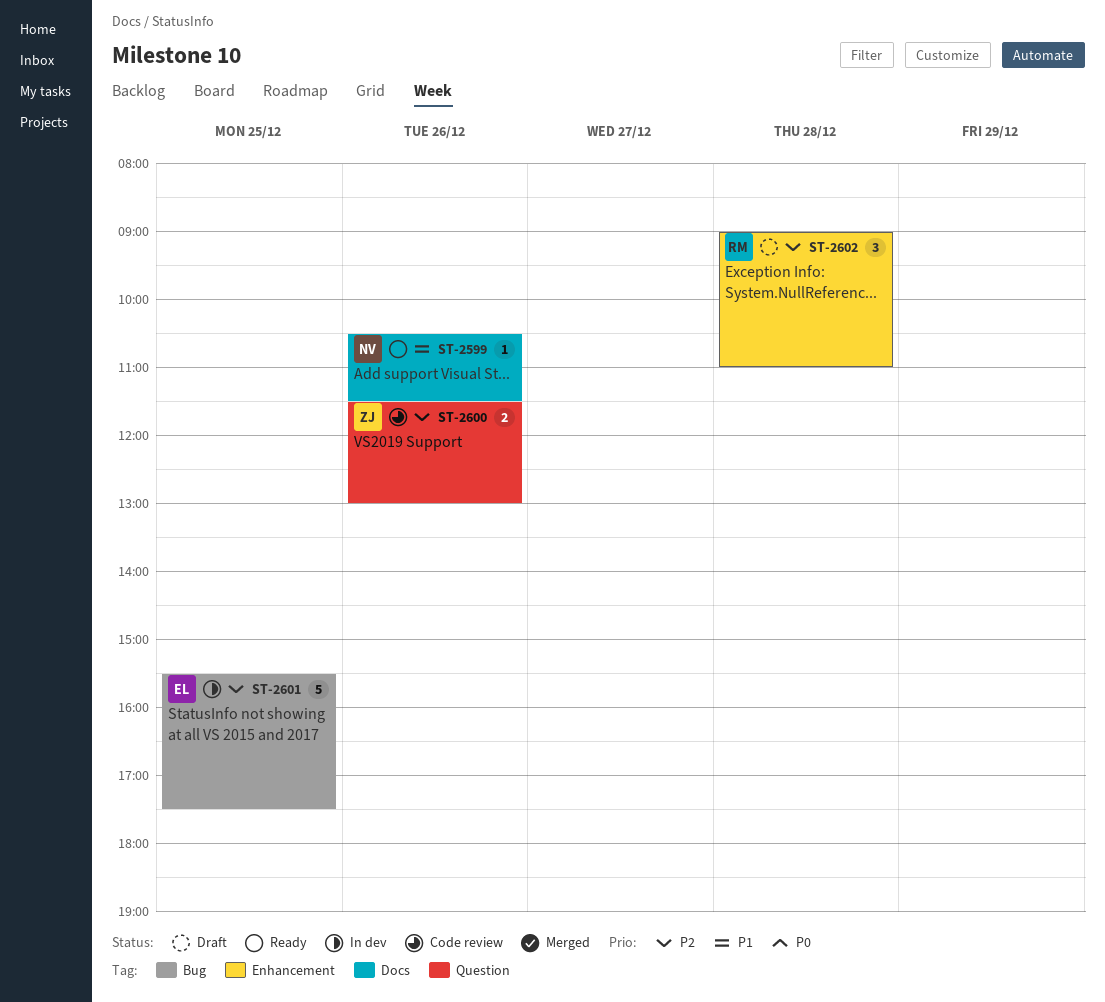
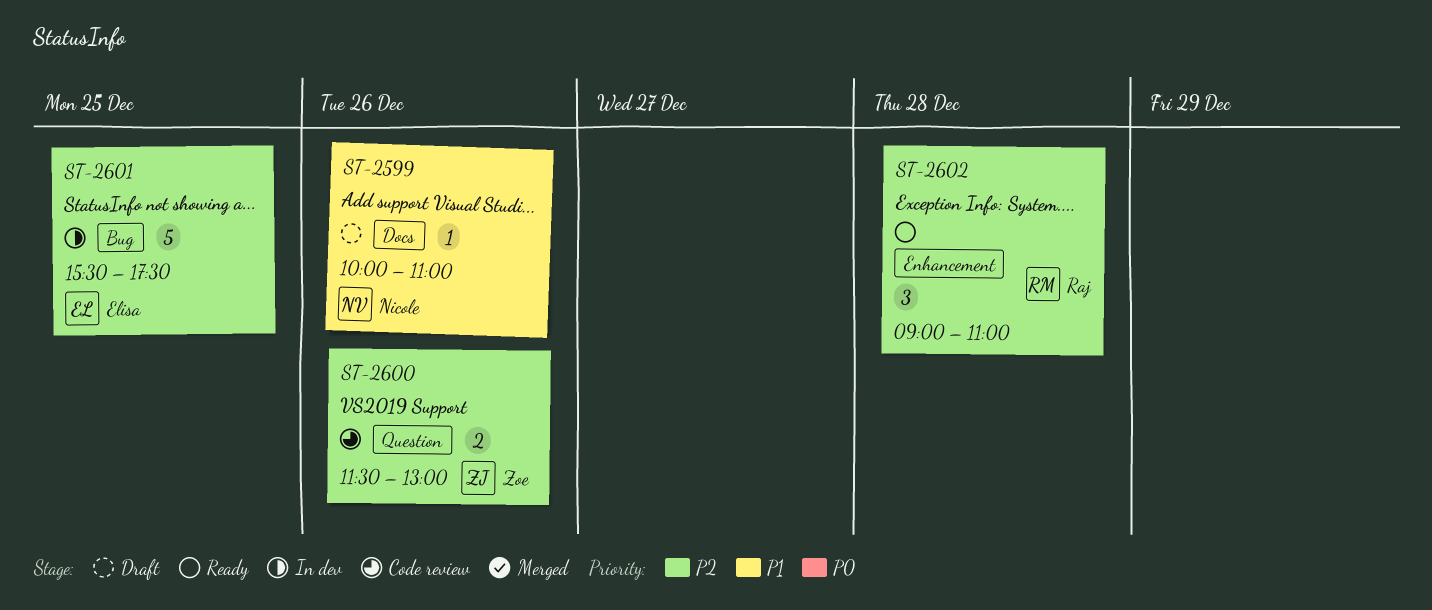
ST-2599, status: Ready -> Draft
ST-2599, begins: 10:30 -> 10:00
ST-2599, ends: 11:30 -> 11:00
ST-2602, status: Draft -> Ready

